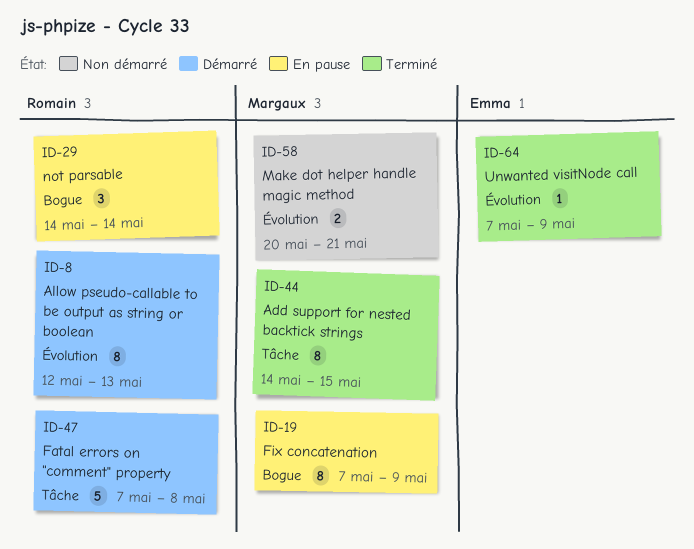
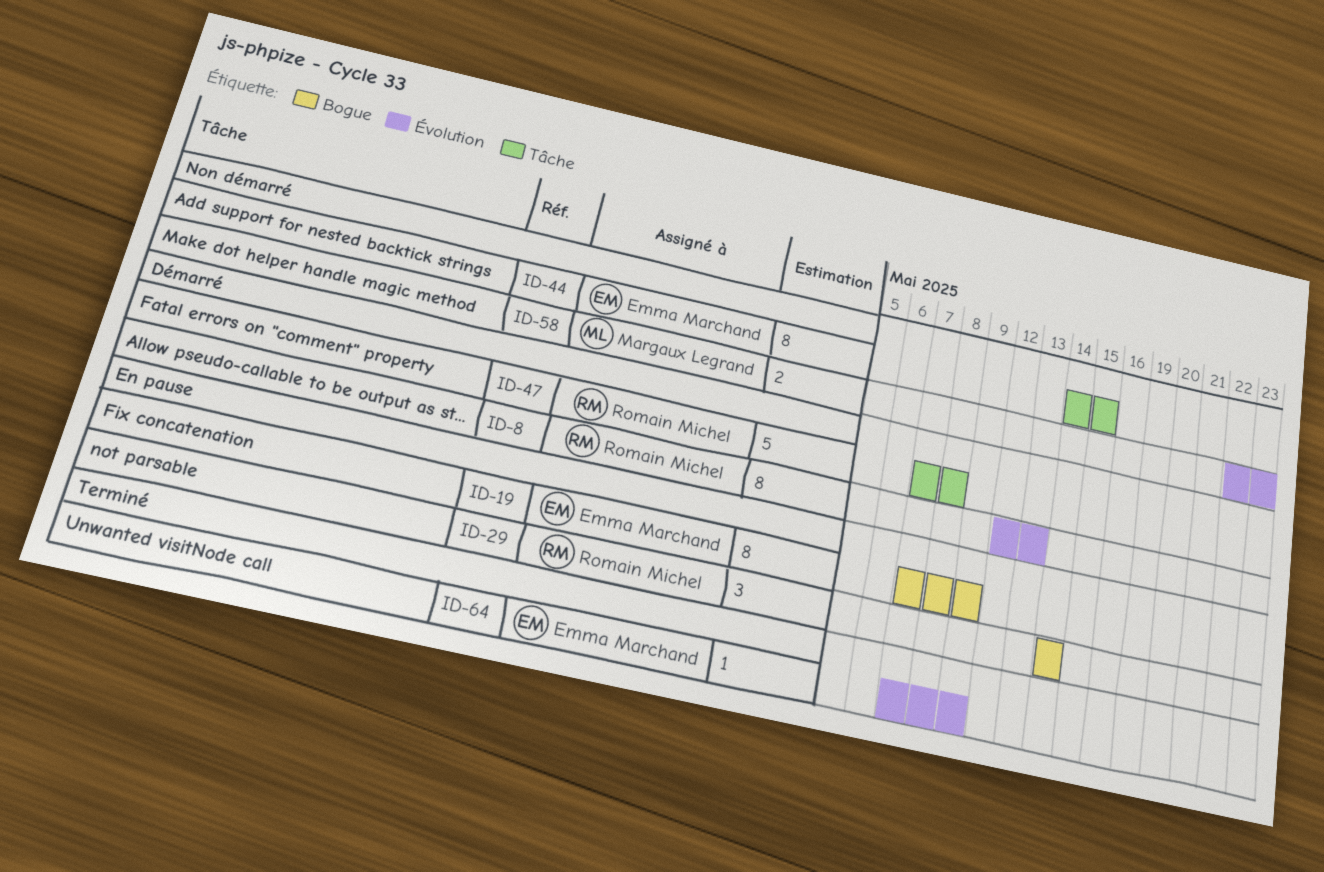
ID-19, owner: Margaux Legrand -> Emma Marchand
ID-44, status: Terminé -> Non démarré
ID-44, owner: Margaux Legrand -> Emma Marchand
ID-58, start: May 20 -> May 22
ID-58, due: May 21 -> May 23

